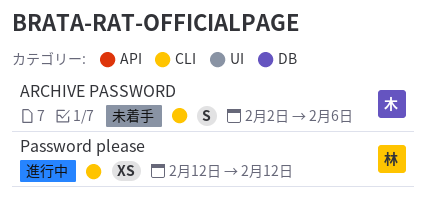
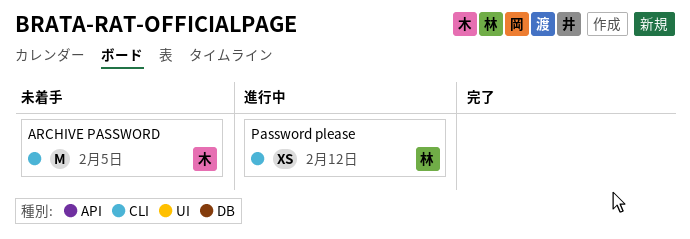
ARCHIVE PASSWORD, estimate: S -> M
ARCHIVE PASSWORD, due: Feb 6 -> Feb 5

